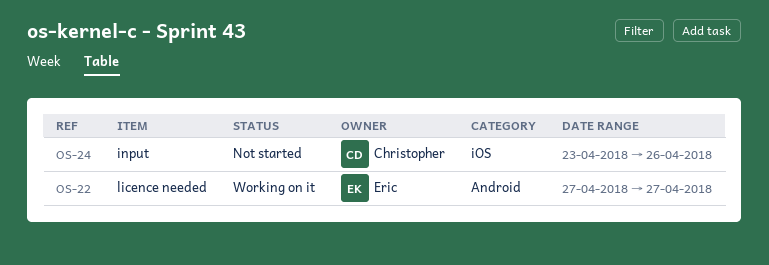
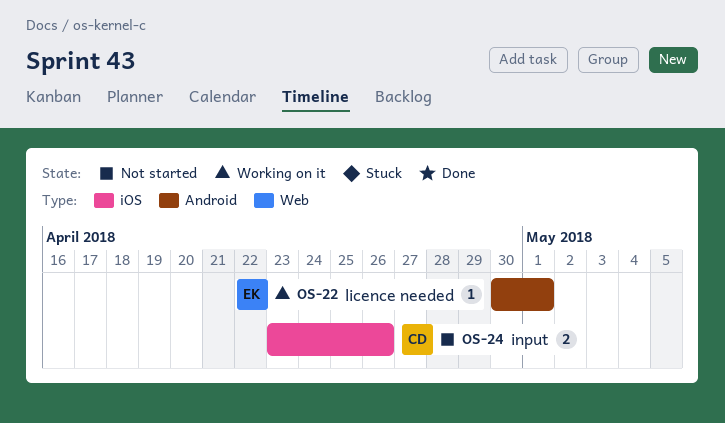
OS-22, start: Apr 27 -> Apr 30
OS-22, due: Apr 27 -> May 1

